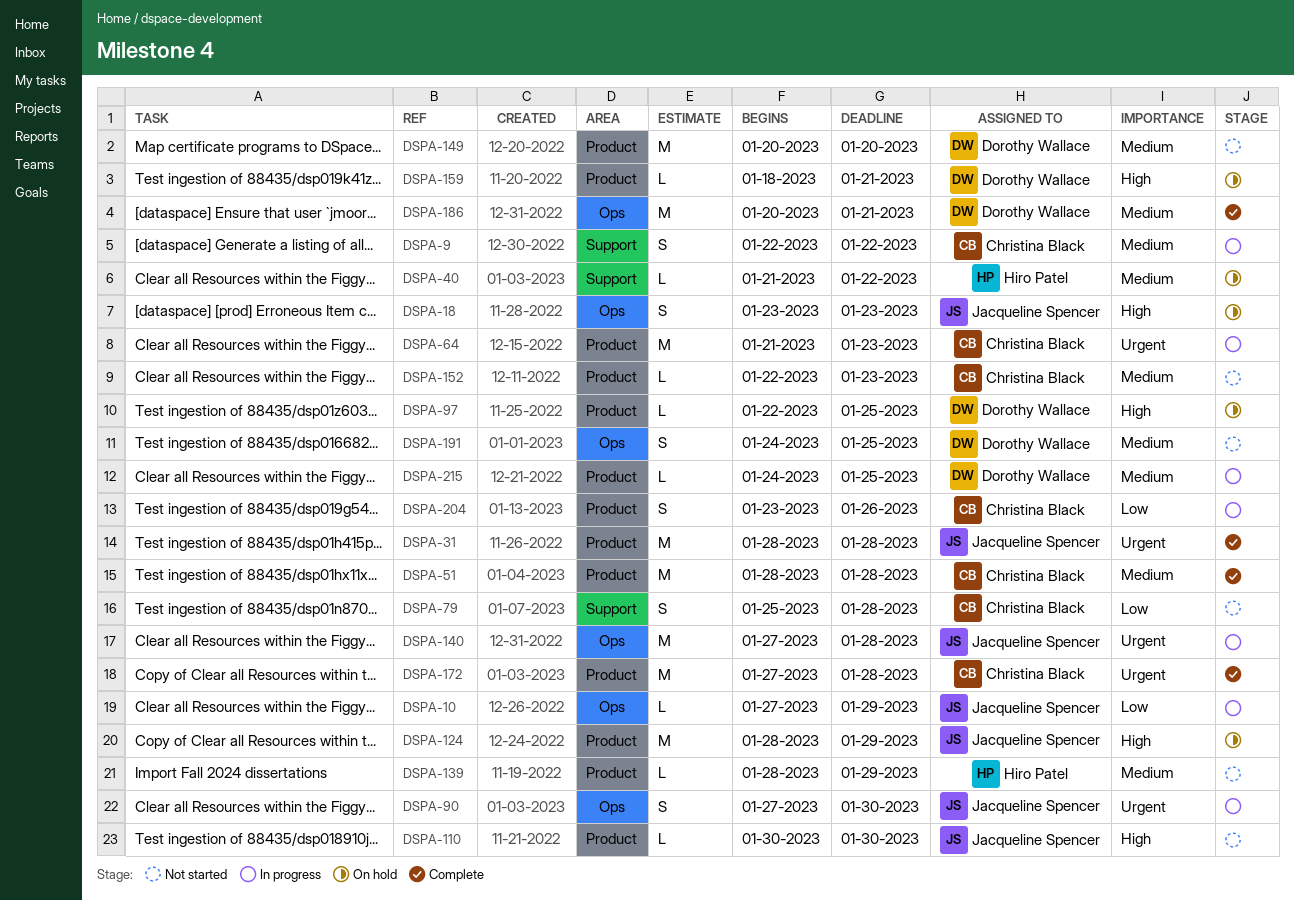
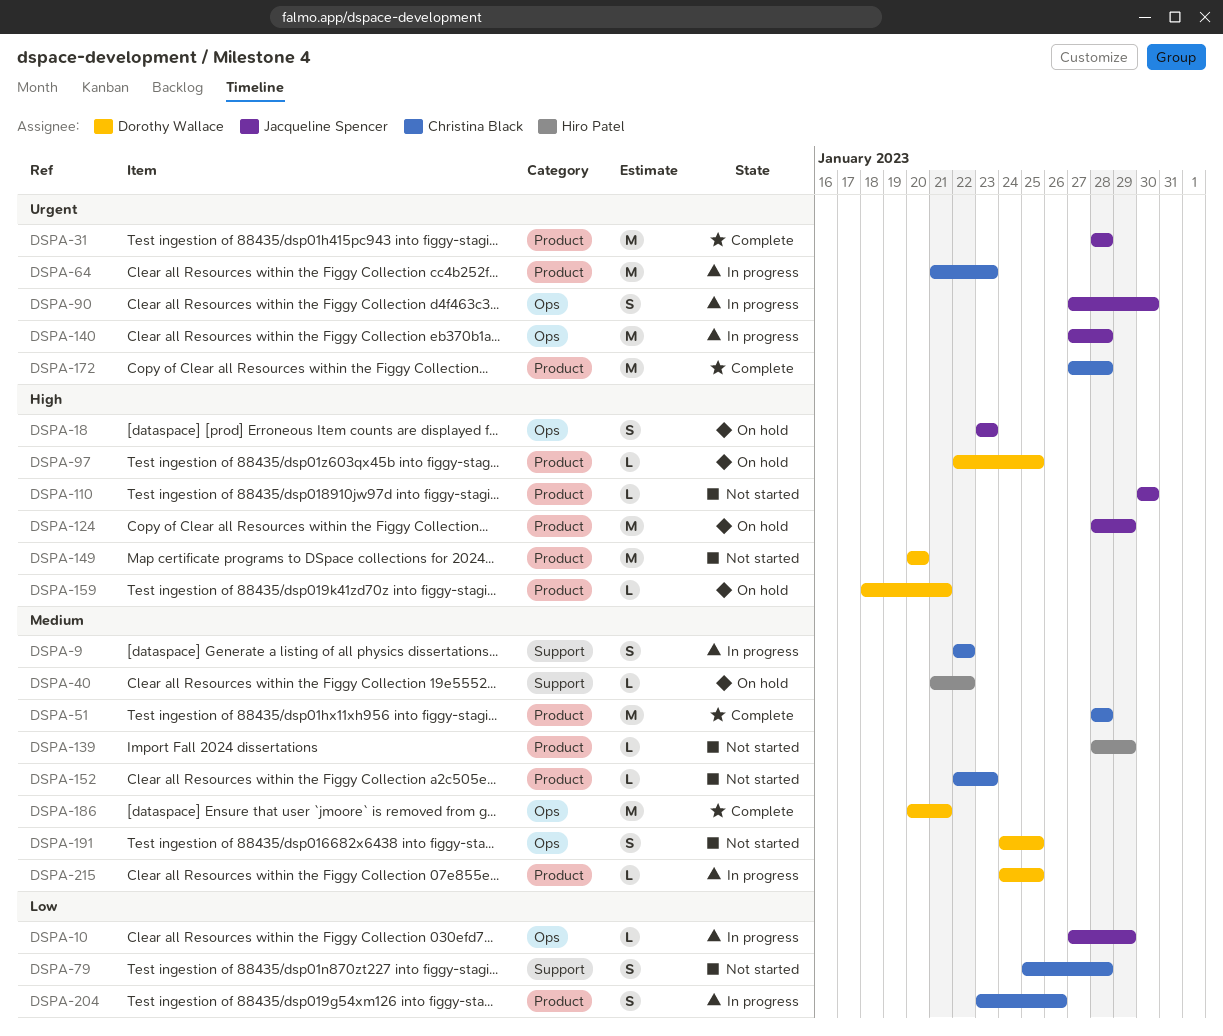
DSPA-149, priority: Medium -> High

